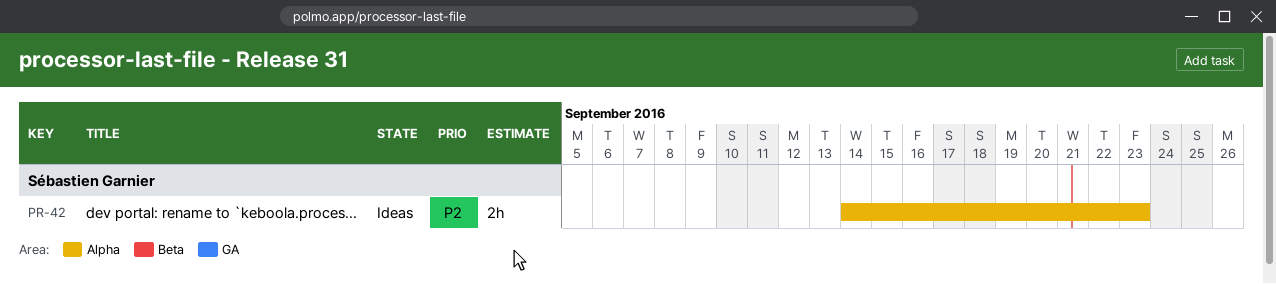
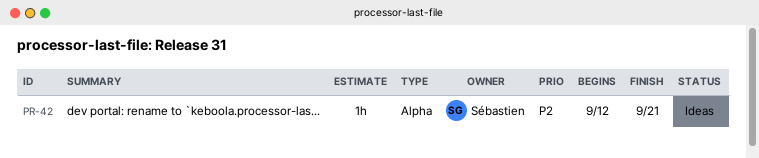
PR-42, estimate: 2h -> 1h
PR-42, start: Sep 14 -> Sep 12
PR-42, due: Sep 23 -> Sep 21

